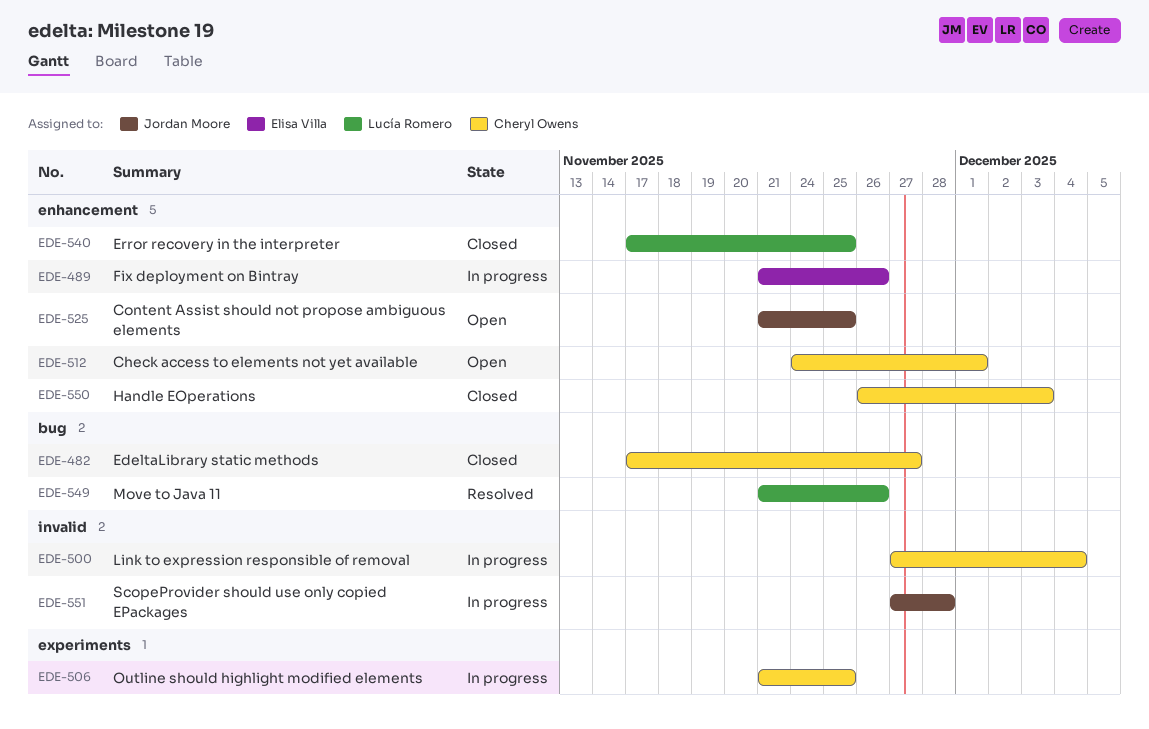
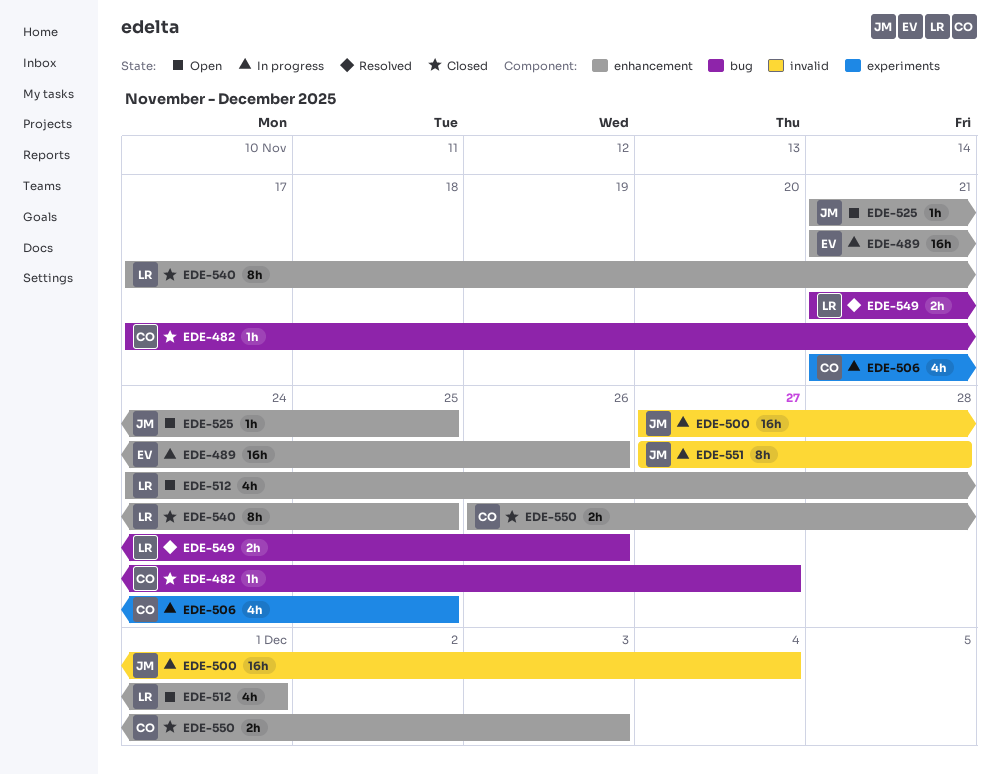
EDE-500, owner: Cheryl Owens -> Jordan Moore
EDE-512, owner: Cheryl Owens -> Lucía Romero

